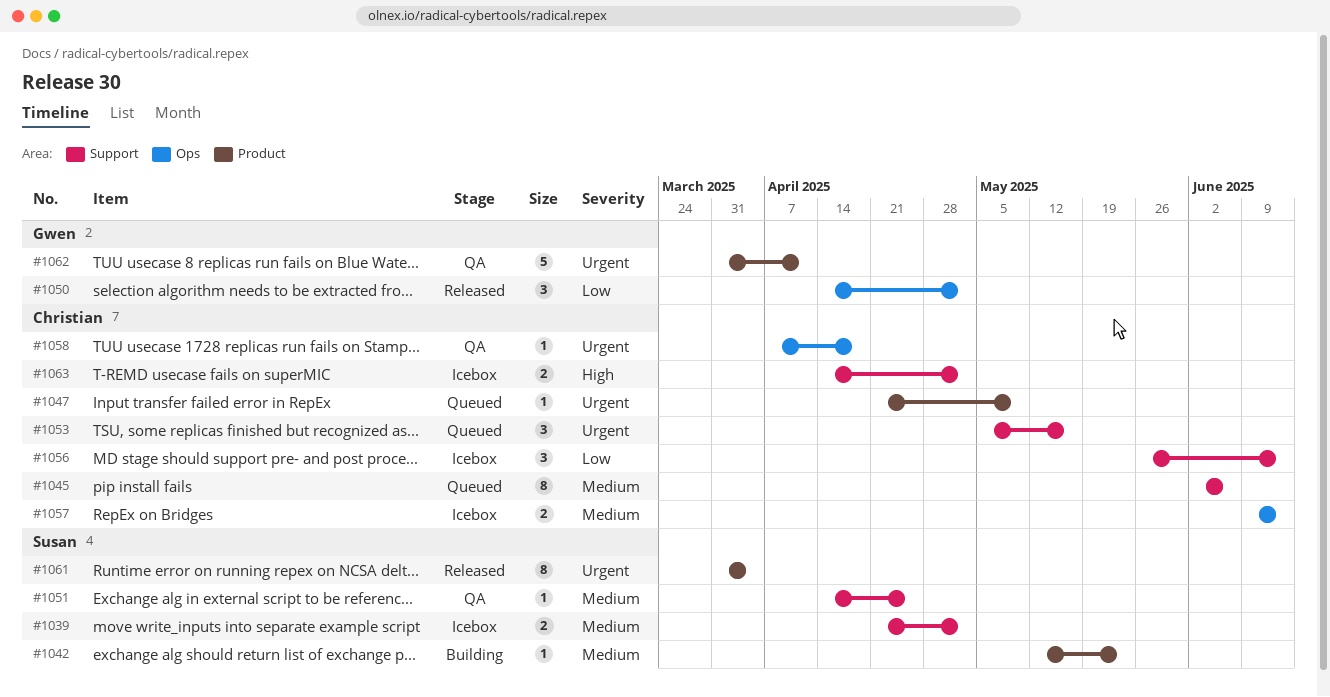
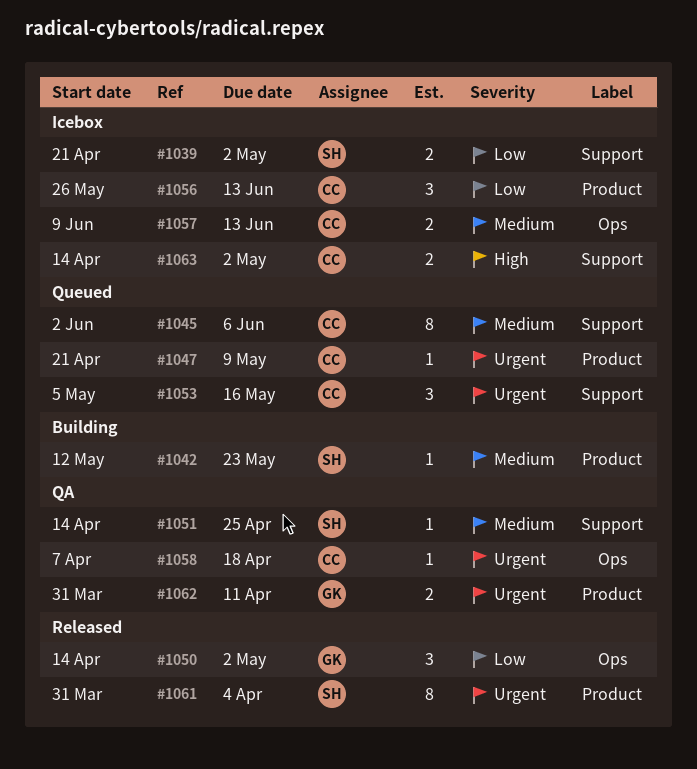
#1039, priority: Medium -> Low
#1056, label: Support -> Product
#1062, estimate: 5 -> 2

